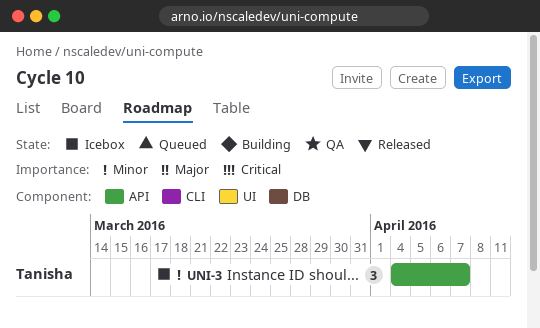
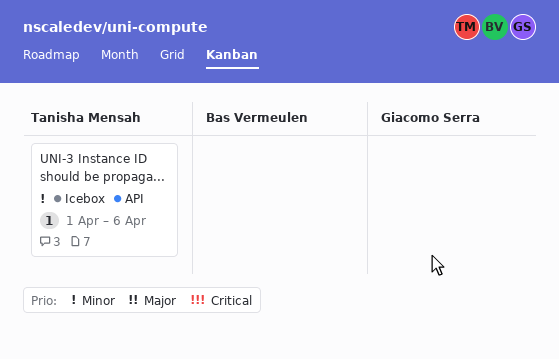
UNI-3, estimate: 3 -> 1
UNI-3, start: Apr 4 -> Apr 1
UNI-3, due: Apr 7 -> Apr 6

